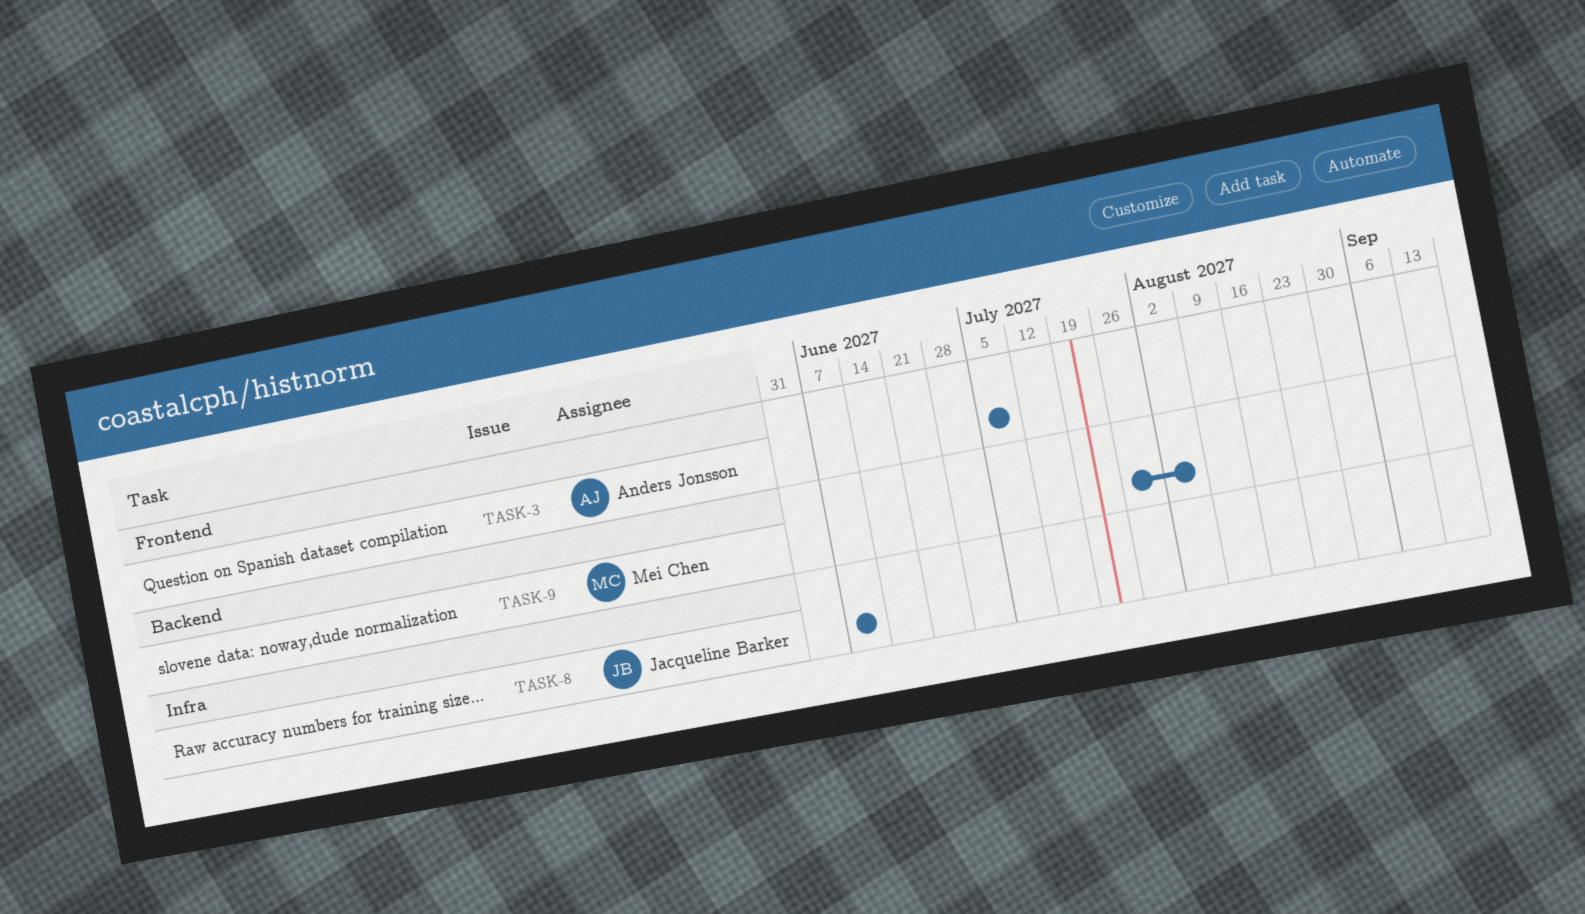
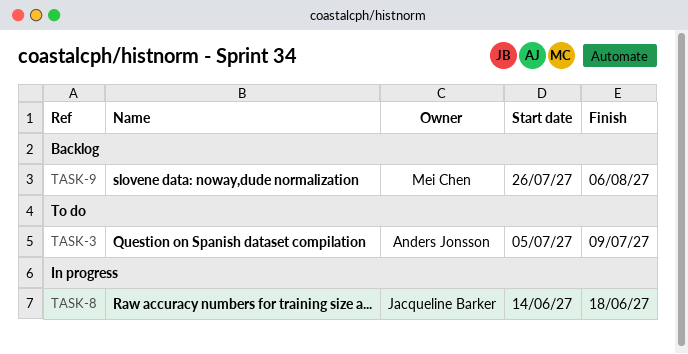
TASK-8, start: Jun 7 -> Jun 14
TASK-8, due: Jun 11 -> Jun 18

